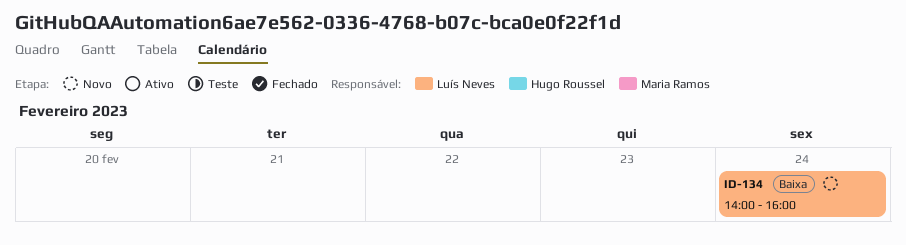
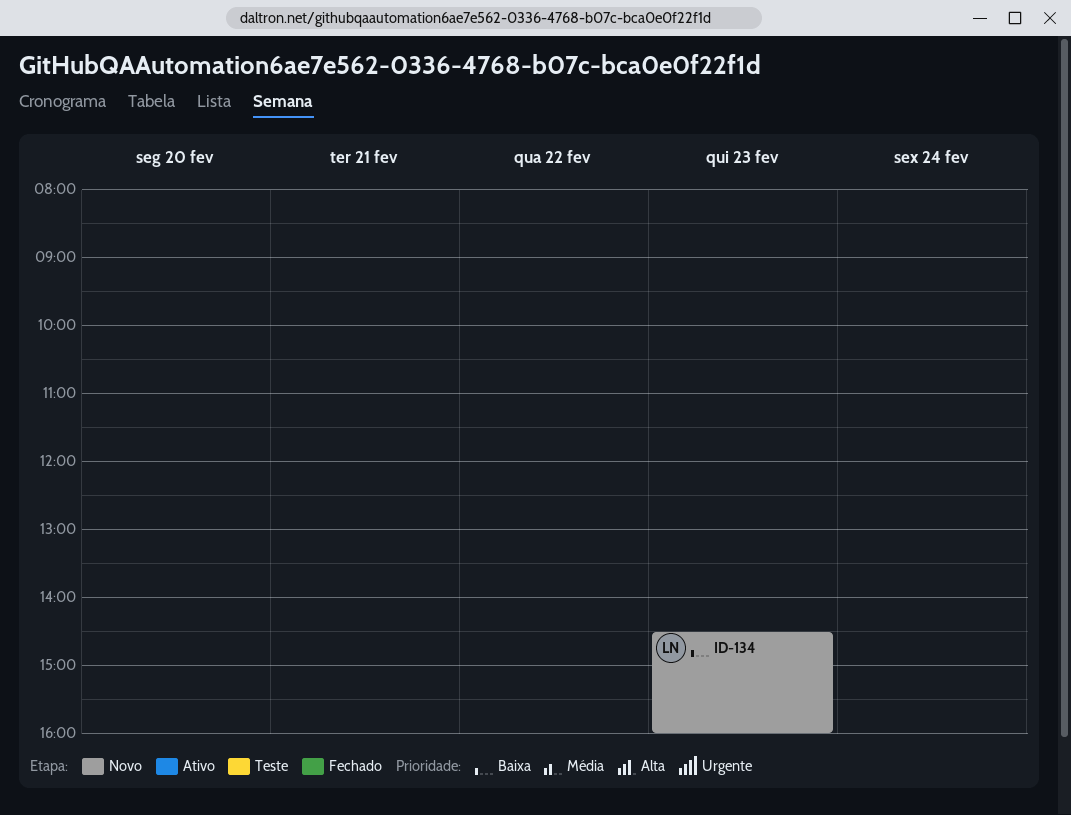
ID-134, day: Feb 24 -> Feb 23
ID-134, begins: 14:00 -> 14:30

